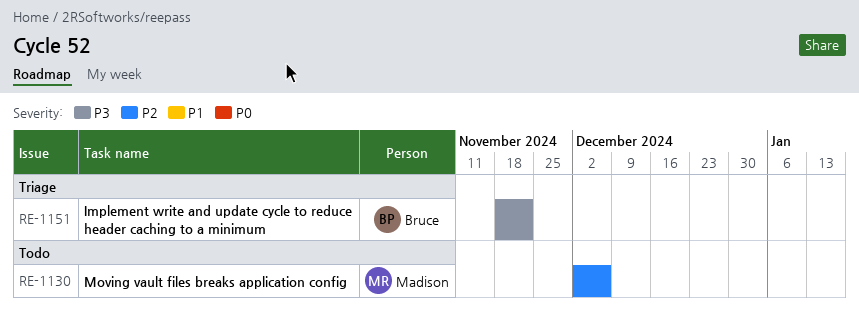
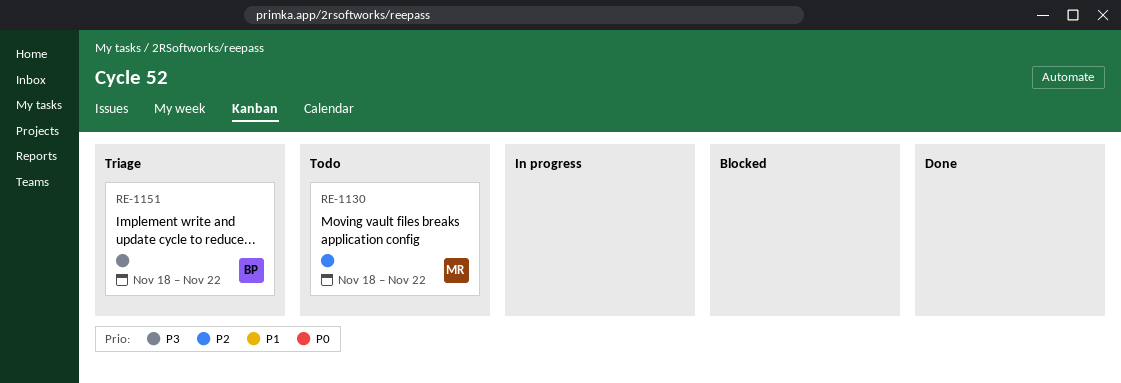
RE-1130, start: Dec 2 -> Nov 18
RE-1130, due: Dec 6 -> Nov 22

